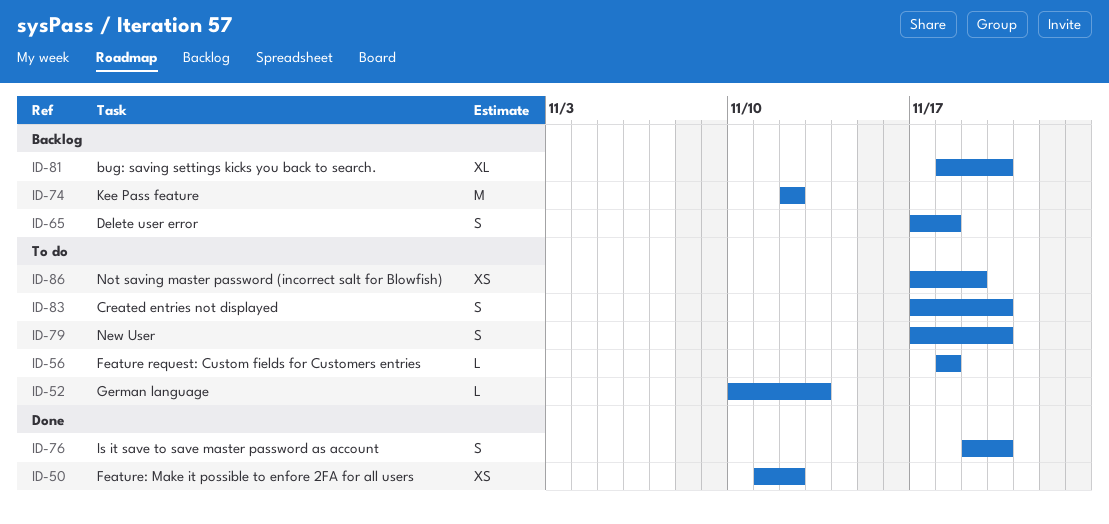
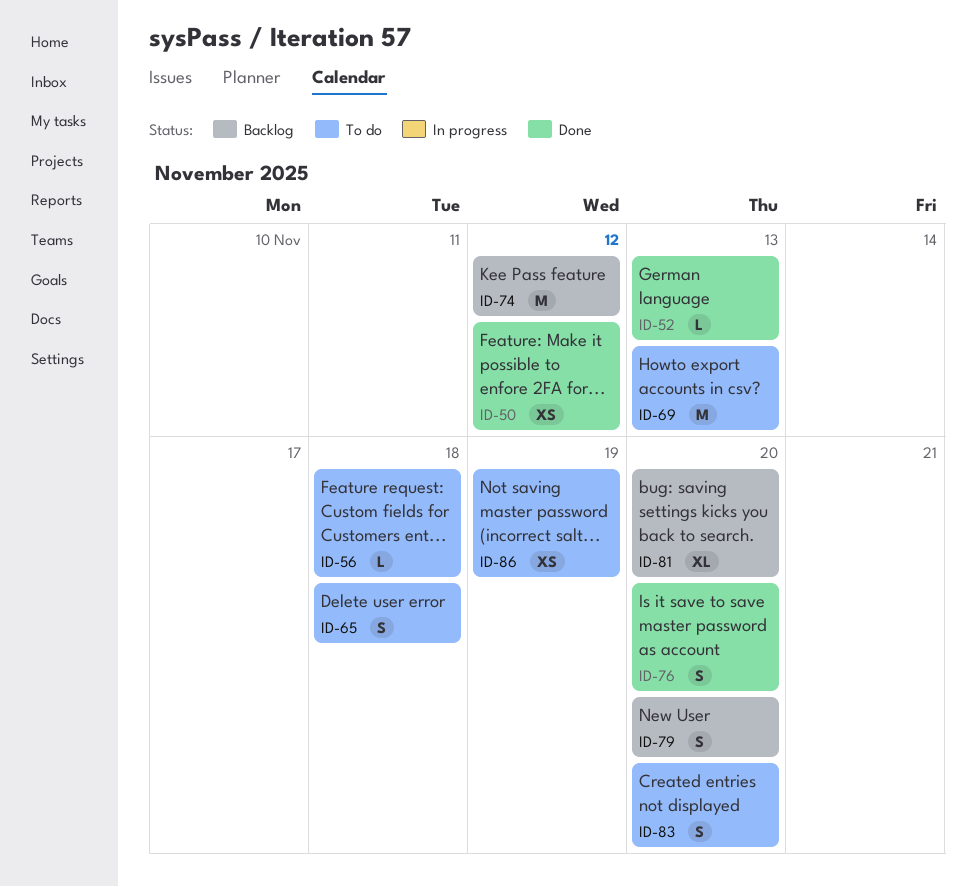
ID-52, status: To do -> Done
ID-65, status: Backlog -> To do
ID-69: none -> present
ID-79, status: To do -> Backlog

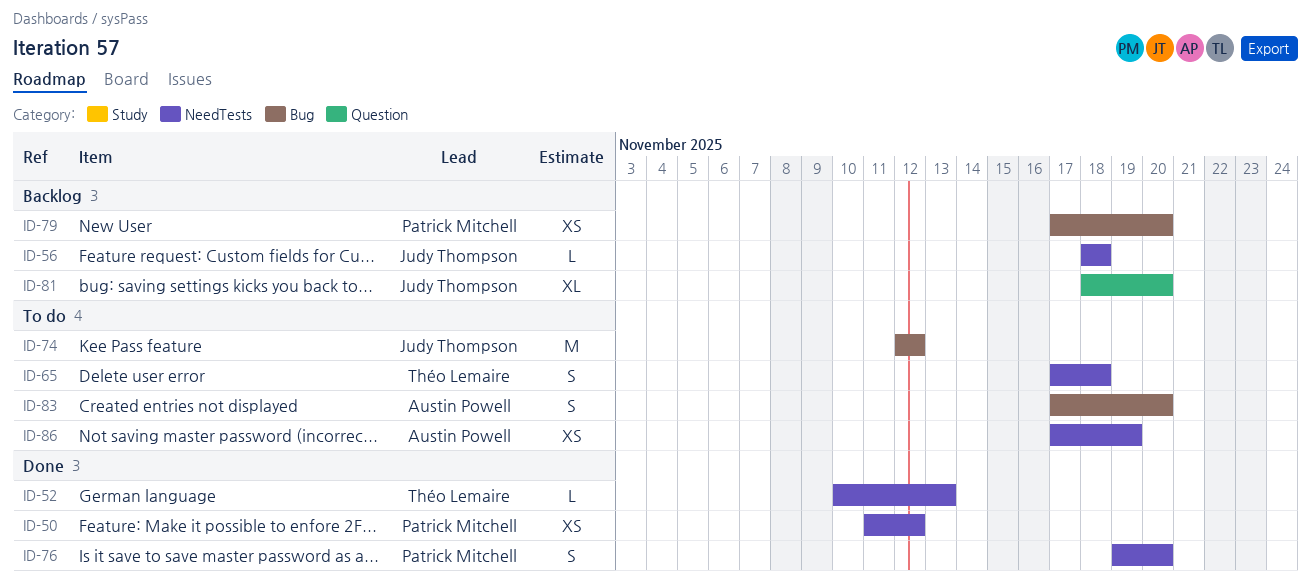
ID-56, status: To do -> Backlog
ID-69: present -> none
ID-74, status: Backlog -> To do
ID-79, estimate: S -> XS

